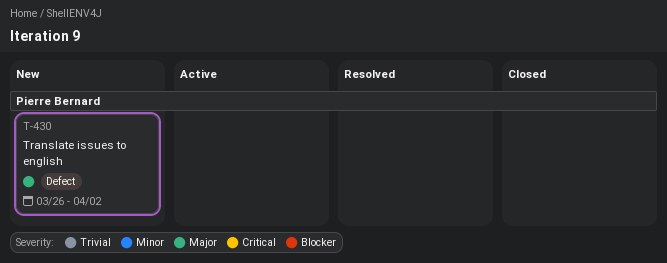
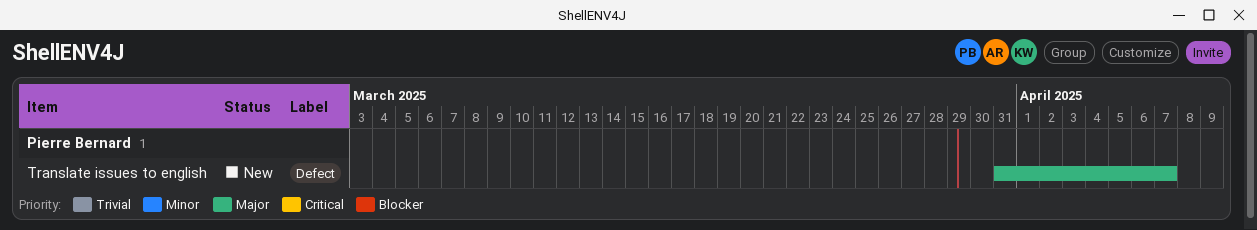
Translate issues to english, start: Mar 26 -> Mar 31
Translate issues to english, due: Apr 2 -> Apr 7

